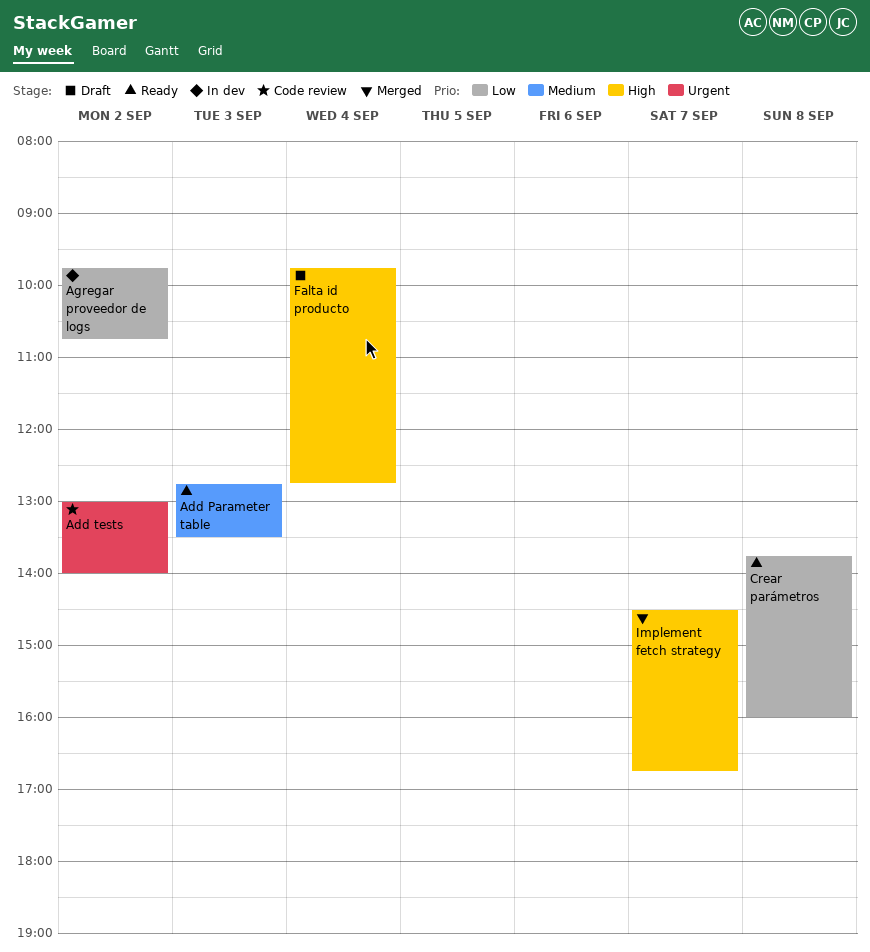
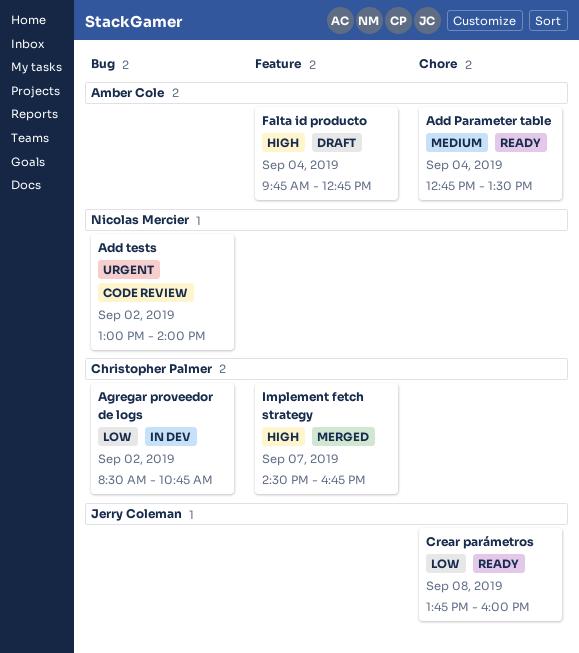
Add Parameter table, day: Sep 3 -> Sep 4
Agregar proveedor de logs, begins: 09:45 -> 08:30

